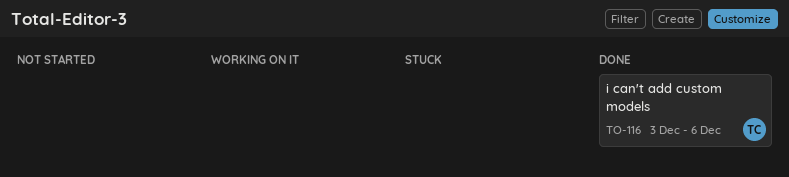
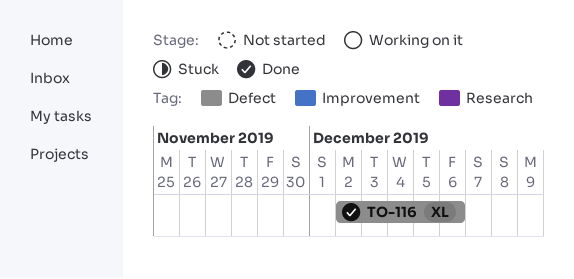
TO-116, start: Dec 3 -> Dec 2

